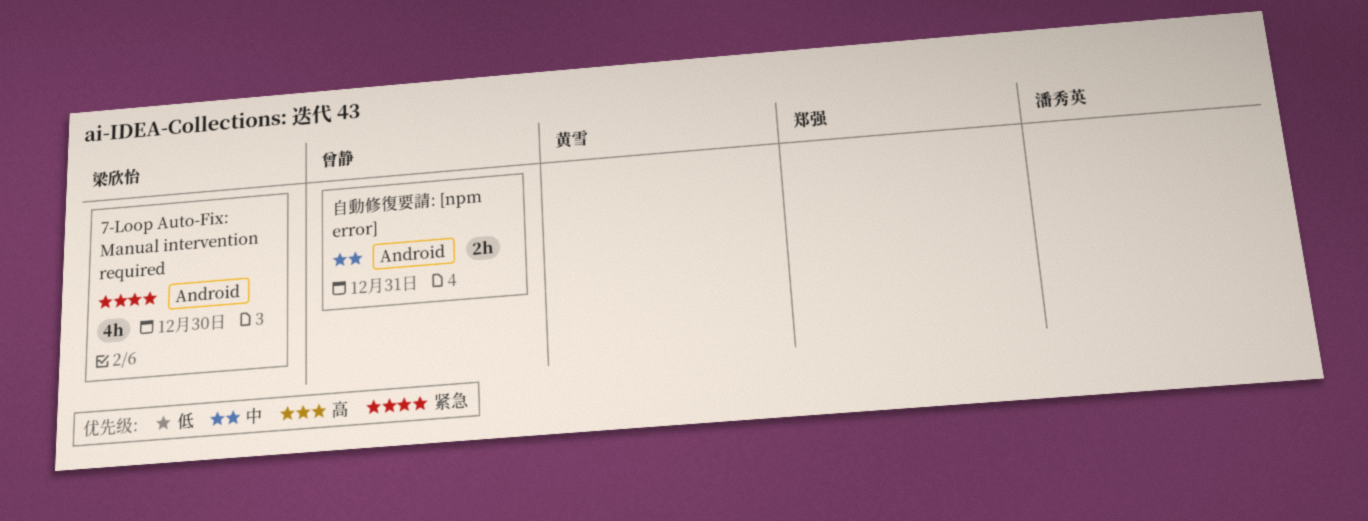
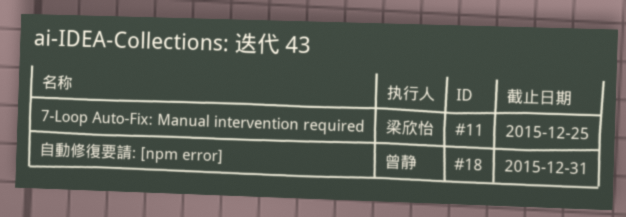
7-Loop Auto-Fix: Manual intervention required, due: Dec 30 -> Dec 25

